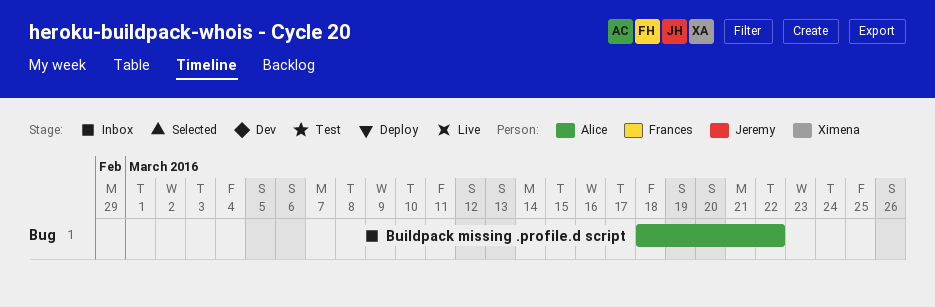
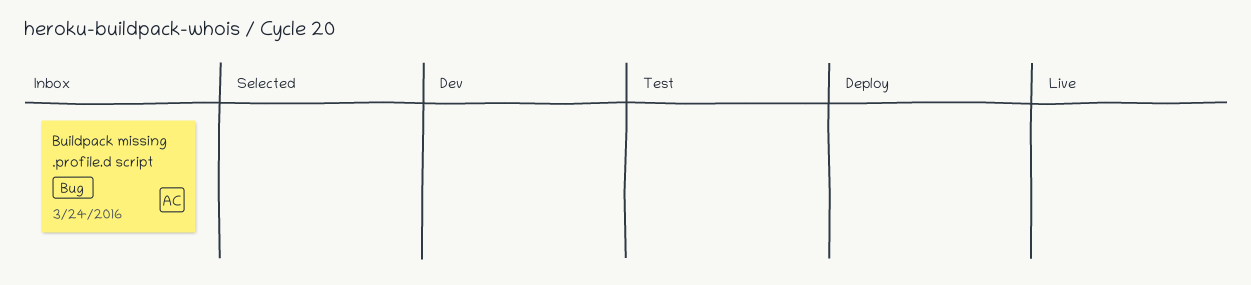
Buildpack missing .profile.d script, due: Mar 22 -> Mar 24

